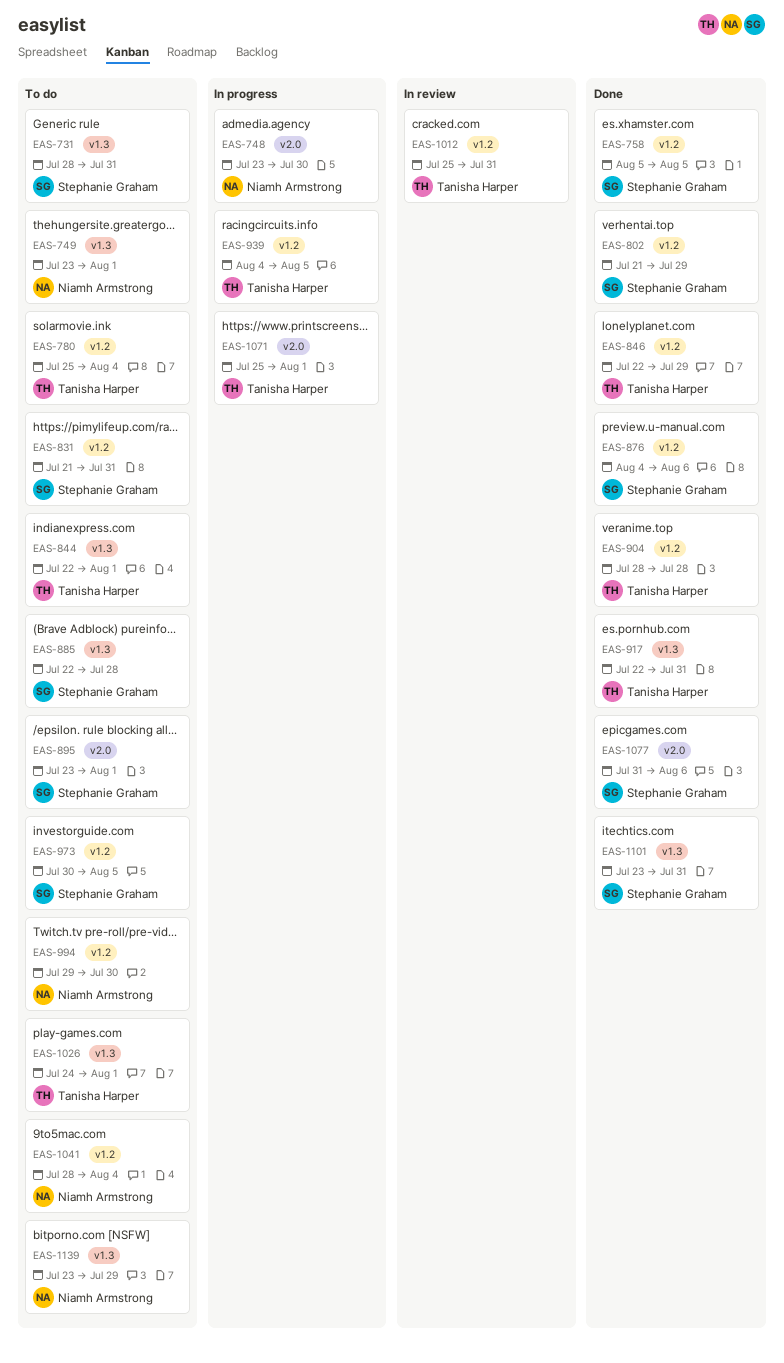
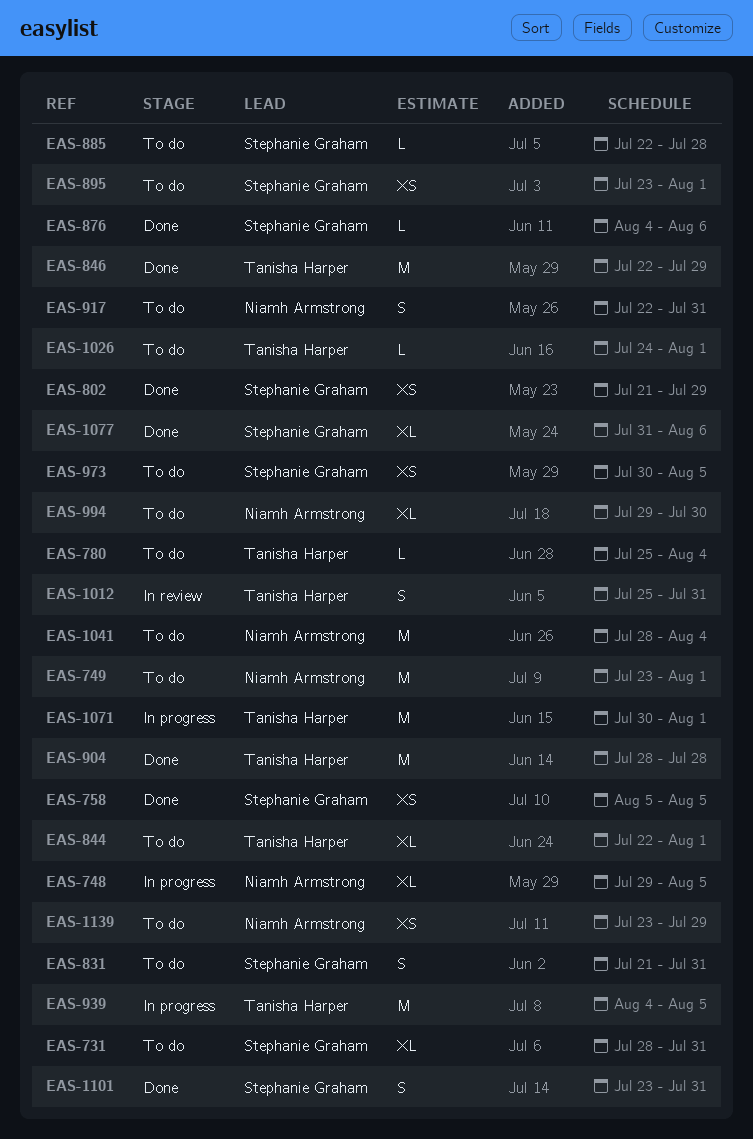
EAS-748, start: Jul 23 -> Jul 29
EAS-748, due: Jul 30 -> Aug 5
EAS-917, status: Done -> To do
EAS-917, owner: Tanisha Harper -> Niamh Armstrong
EAS-1071, start: Jul 25 -> Jul 30

